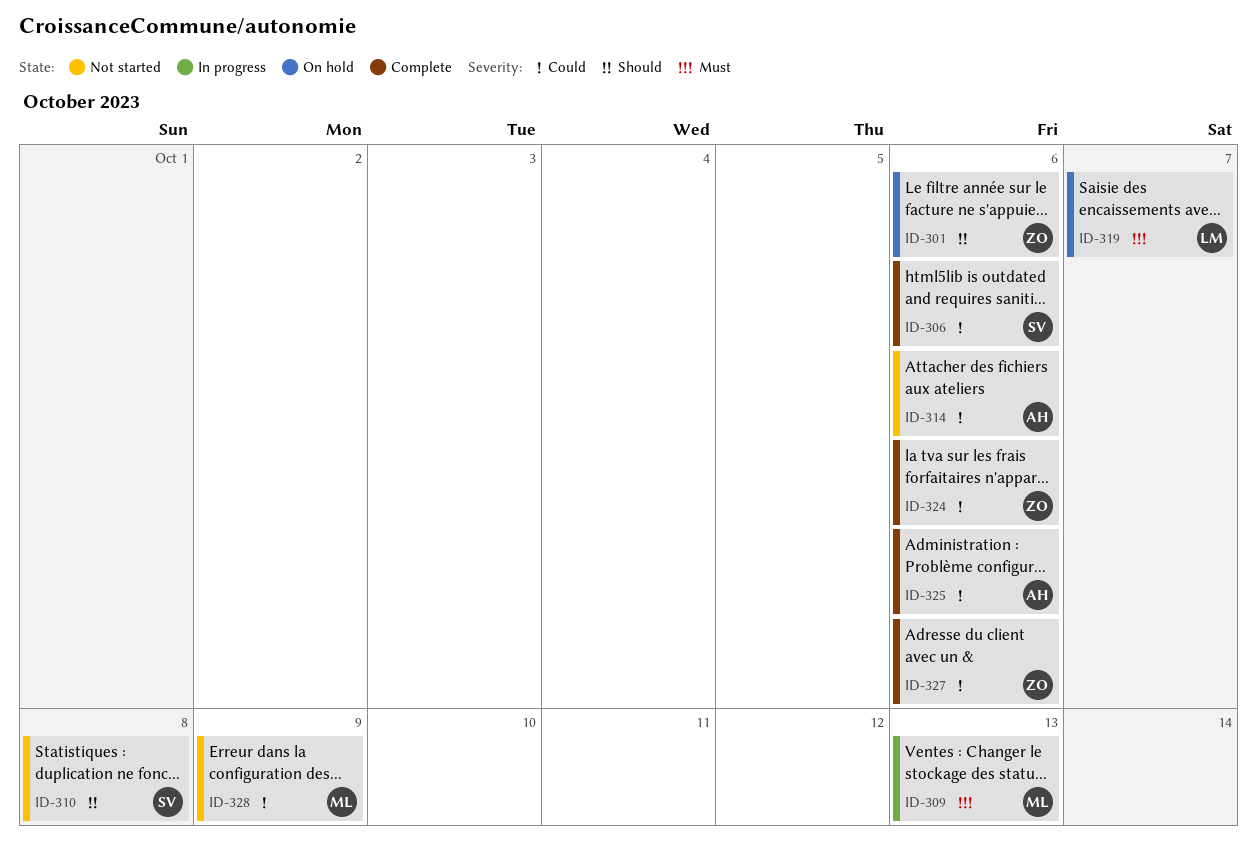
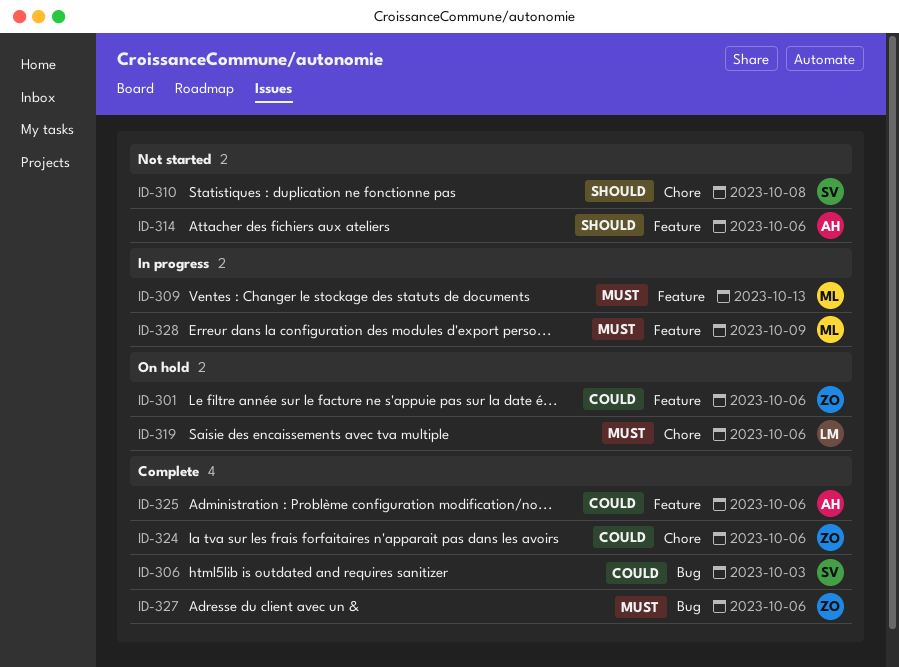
ID-301, priority: Should -> Could
ID-306, due: Oct 6 -> Oct 3
ID-314, priority: Could -> Should
ID-319, due: Oct 7 -> Oct 6
ID-327, priority: Could -> Must
ID-328, status: Not started -> In progress
ID-328, priority: Could -> Must

